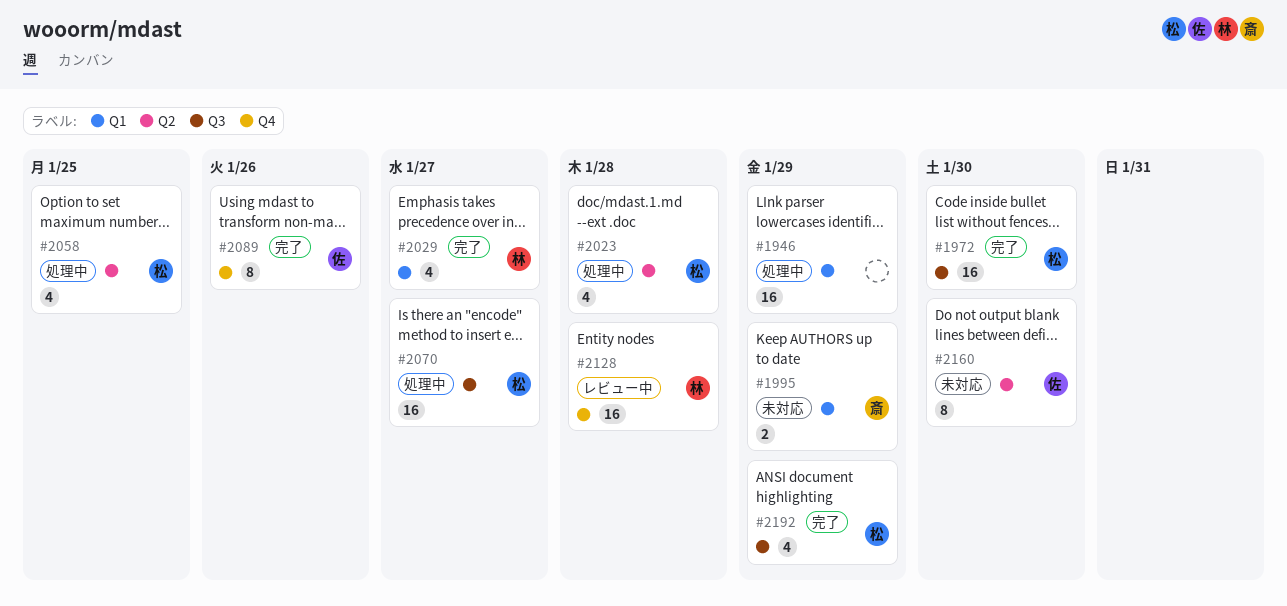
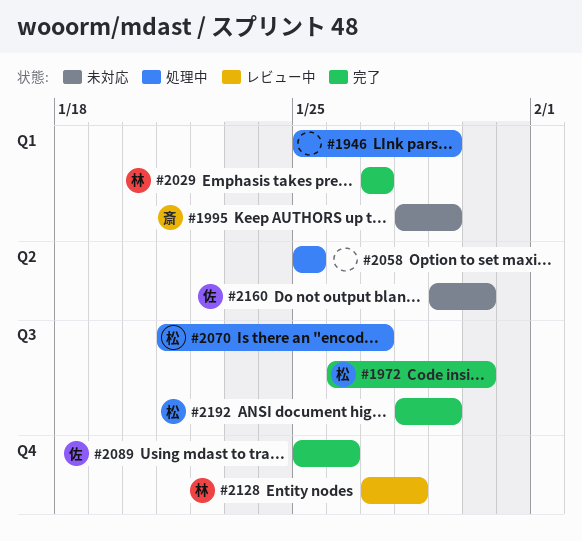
#2023: present -> none
#2058, owner: 松 -> none

